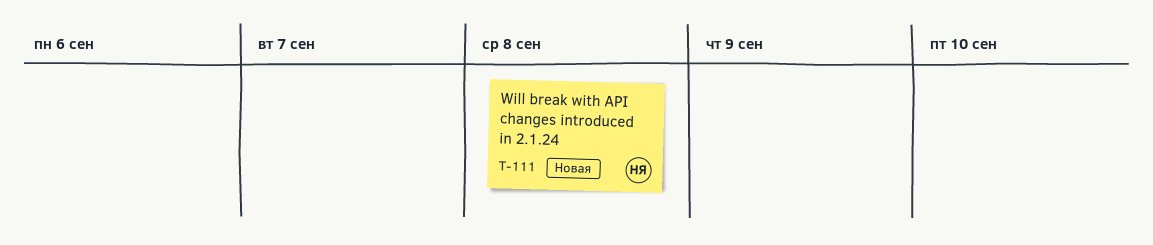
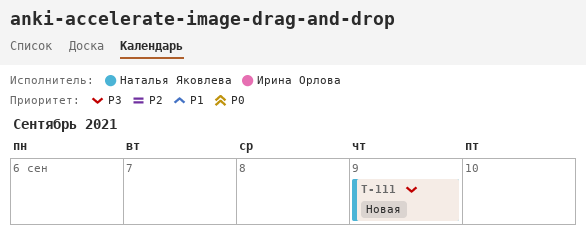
T-111, due: Sep 8 -> Sep 9

